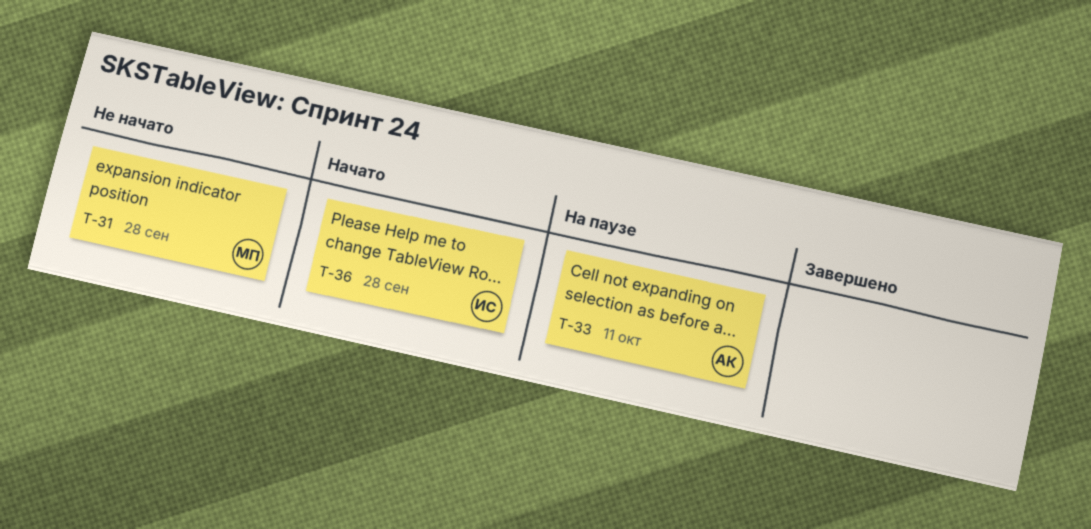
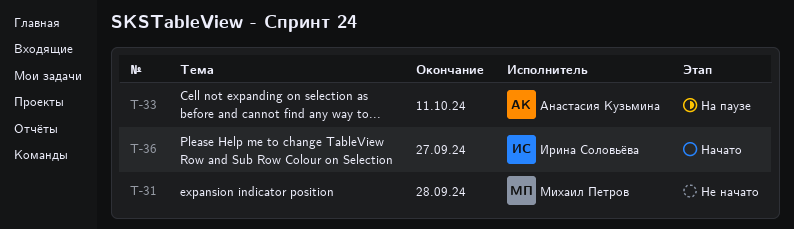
T-36, due: Sep 28 -> Sep 27

